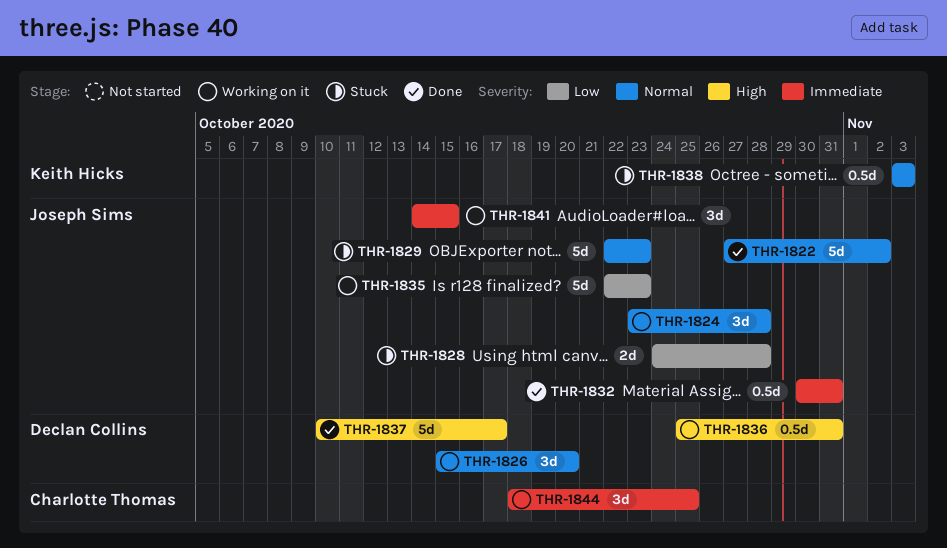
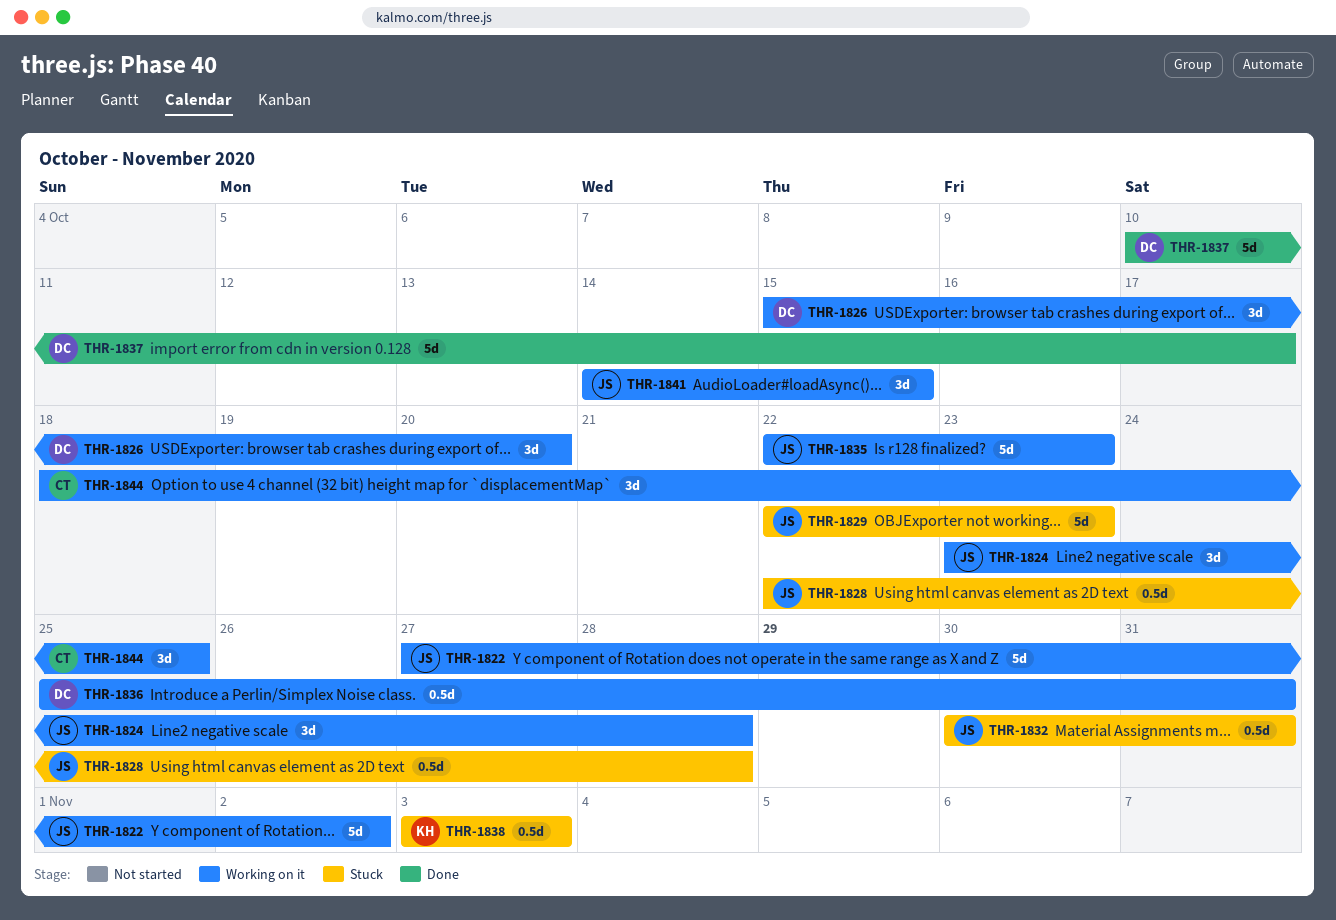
THR-1822, status: Done -> Working on it
THR-1828, estimate: 2d -> 0.5d
THR-1828, start: Oct 24 -> Oct 22
THR-1832, status: Done -> Stuck

